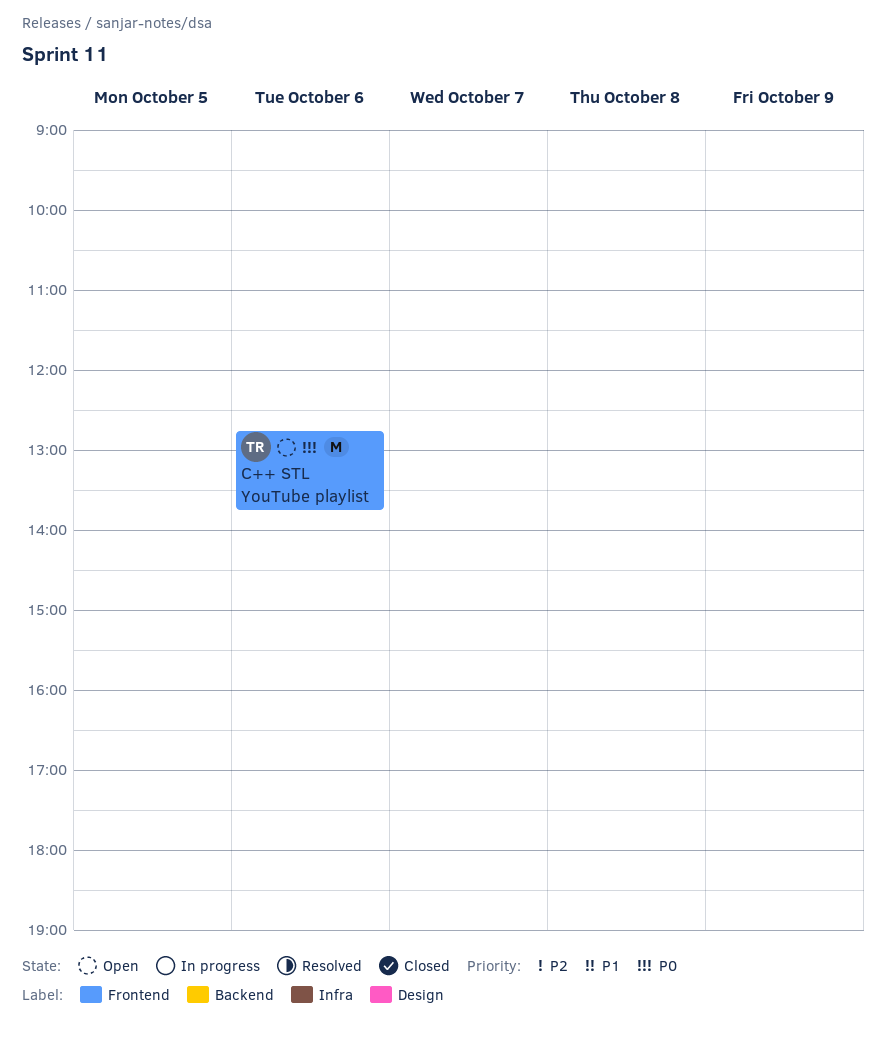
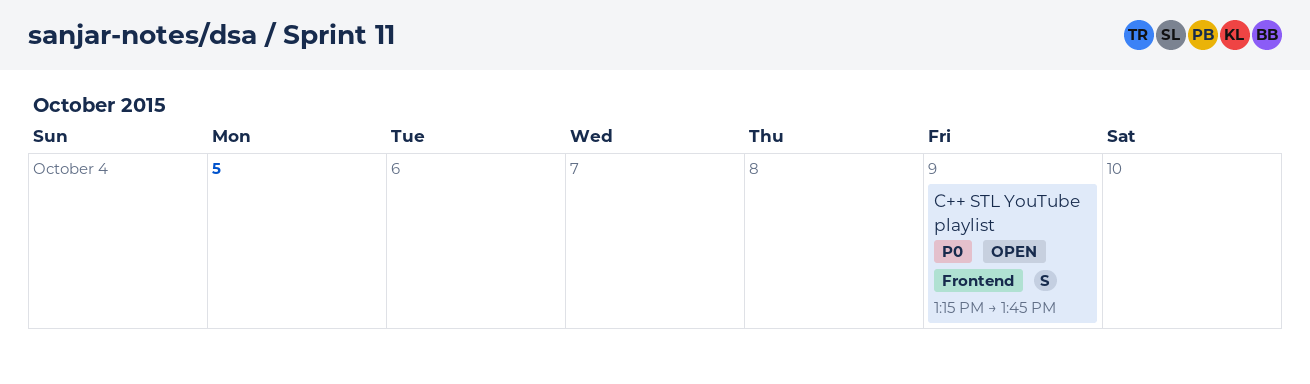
C++ STL YouTube playlist, estimate: M -> S
C++ STL YouTube playlist, day: Oct 6 -> Oct 9
C++ STL YouTube playlist, begins: 12:45 -> 13:15

